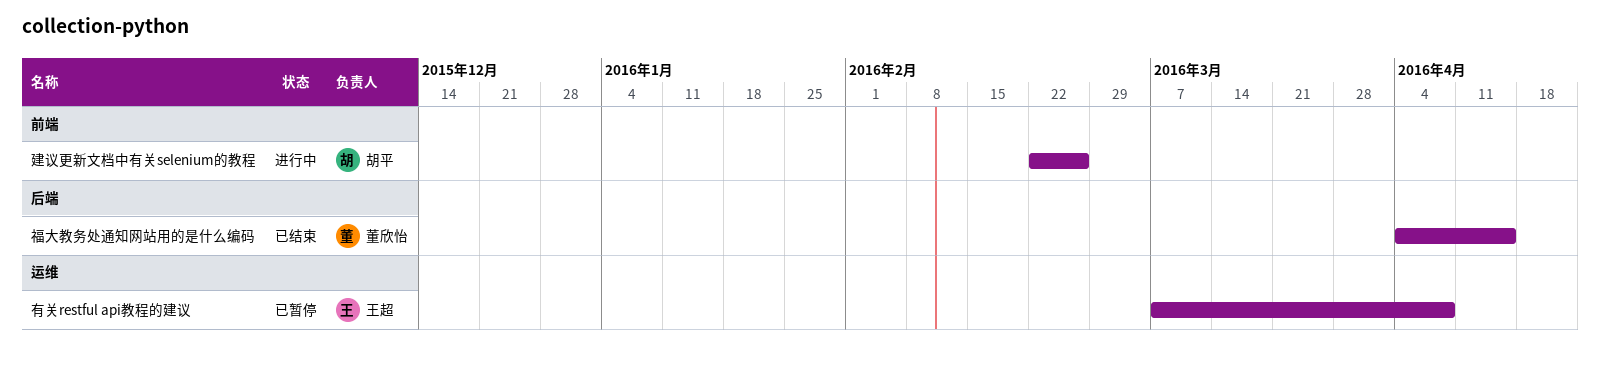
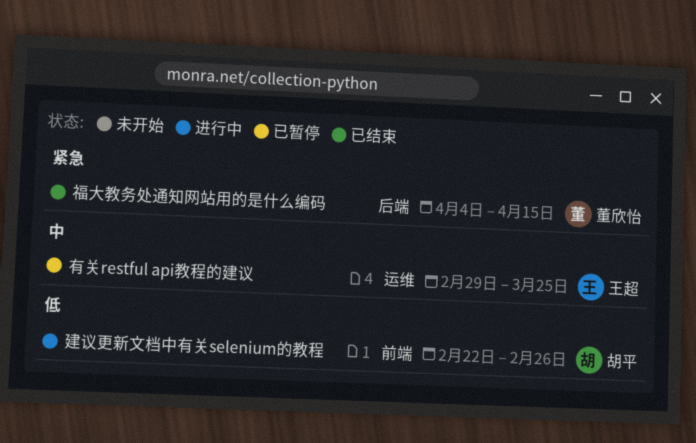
有关restful api教程的建议, start: Mar 7 -> Feb 29
有关restful api教程的建议, due: Apr 8 -> Mar 25

